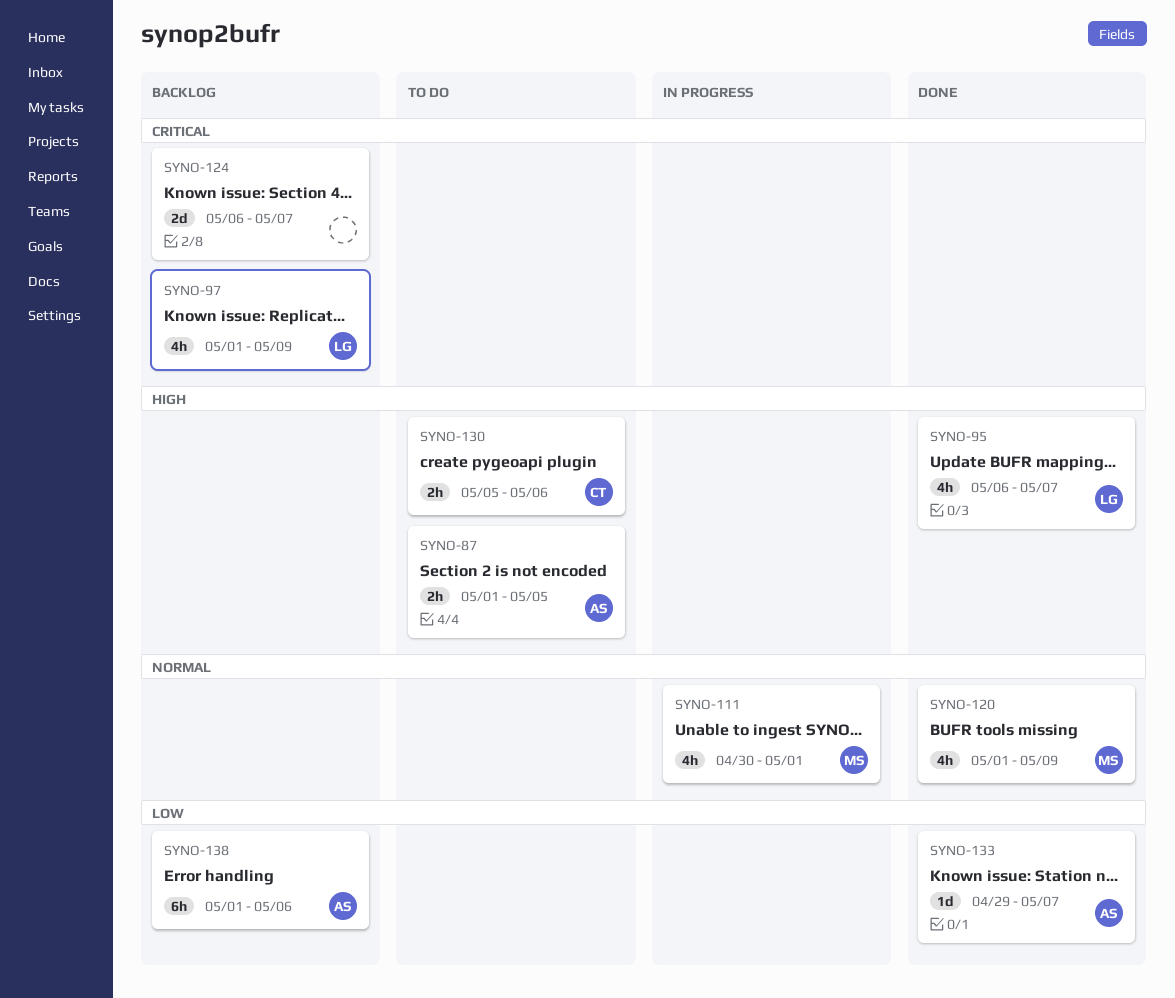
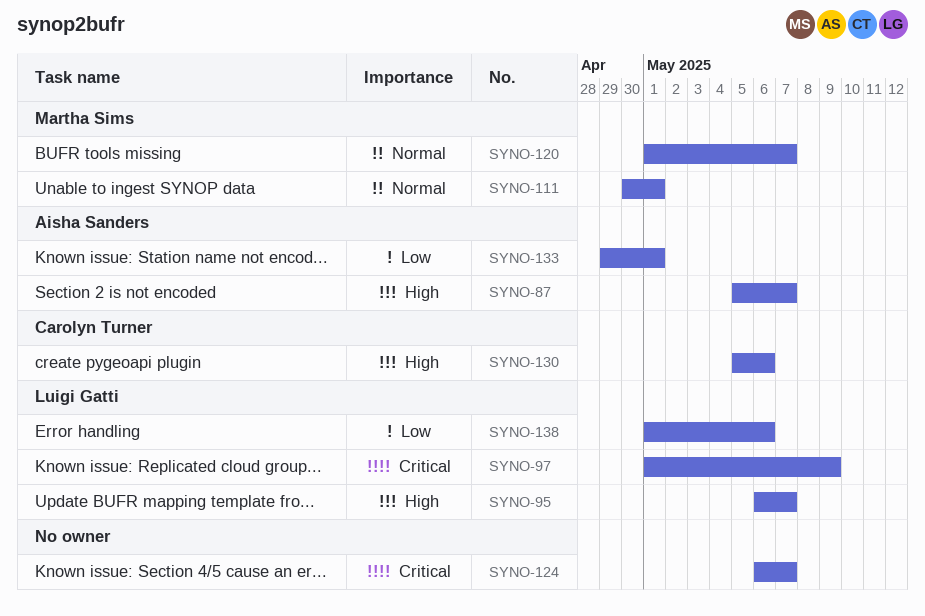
SYNO-87, start: May 1 -> May 5
SYNO-87, due: May 5 -> May 7
SYNO-120, due: May 9 -> May 7
SYNO-133, due: May 7 -> May 1
SYNO-138, owner: Aisha Sanders -> Luigi Gatti

